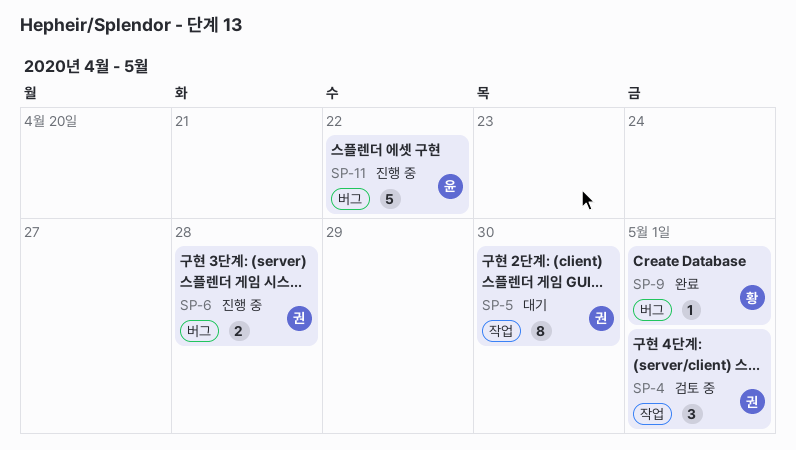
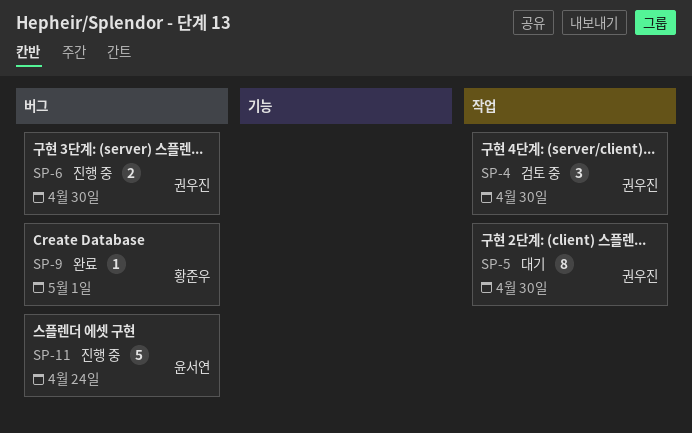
SP-4, due: May 1 -> Apr 30
SP-6, due: Apr 28 -> Apr 30
SP-11, due: Apr 22 -> Apr 24

